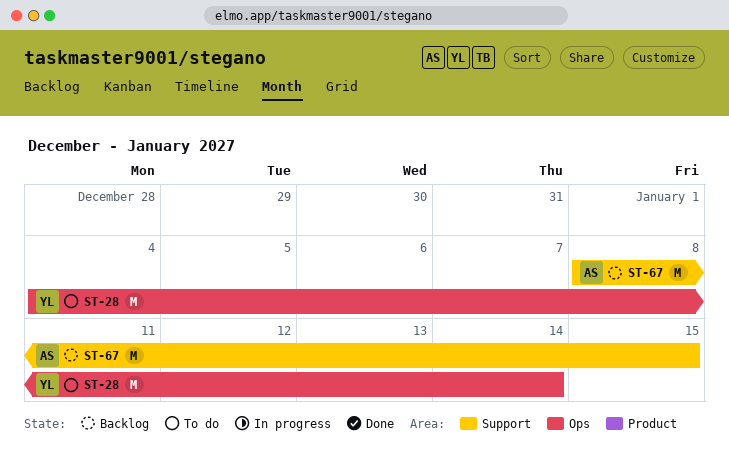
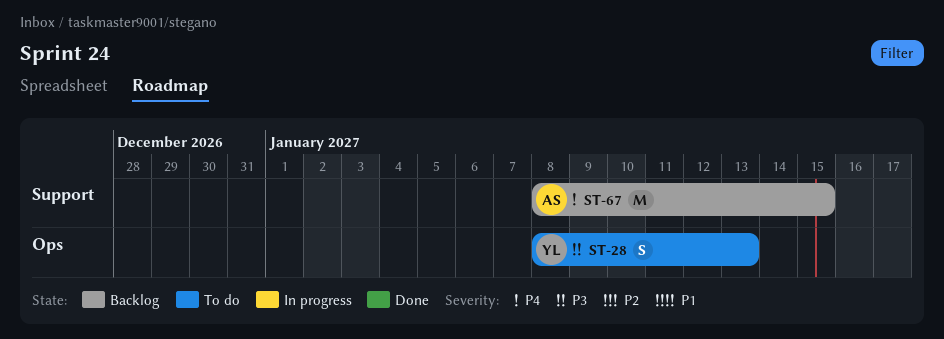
ST-28, estimate: M -> S
ST-28, start: Jan 4 -> Jan 8
ST-28, due: Jan 14 -> Jan 13

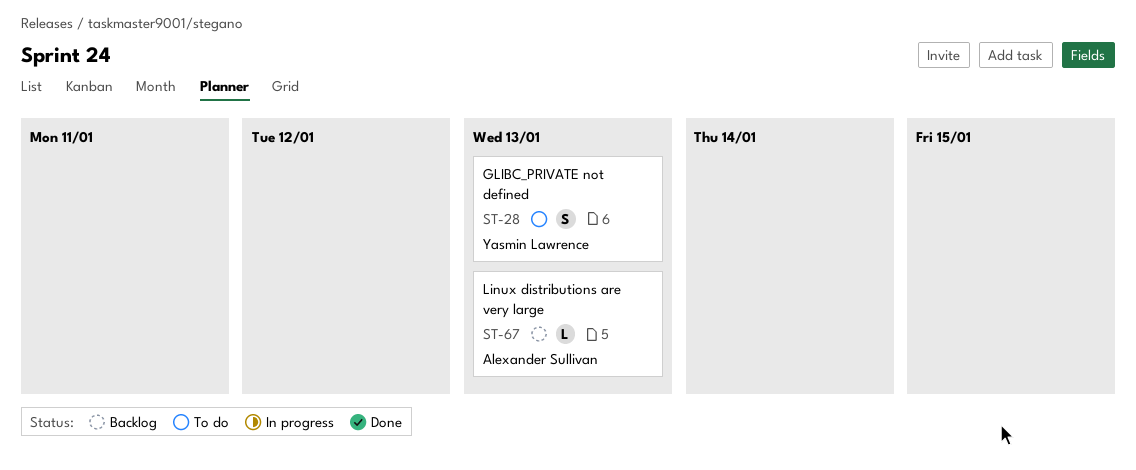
ST-67, estimate: M -> L
ST-67, due: Jan 15 -> Jan 13

